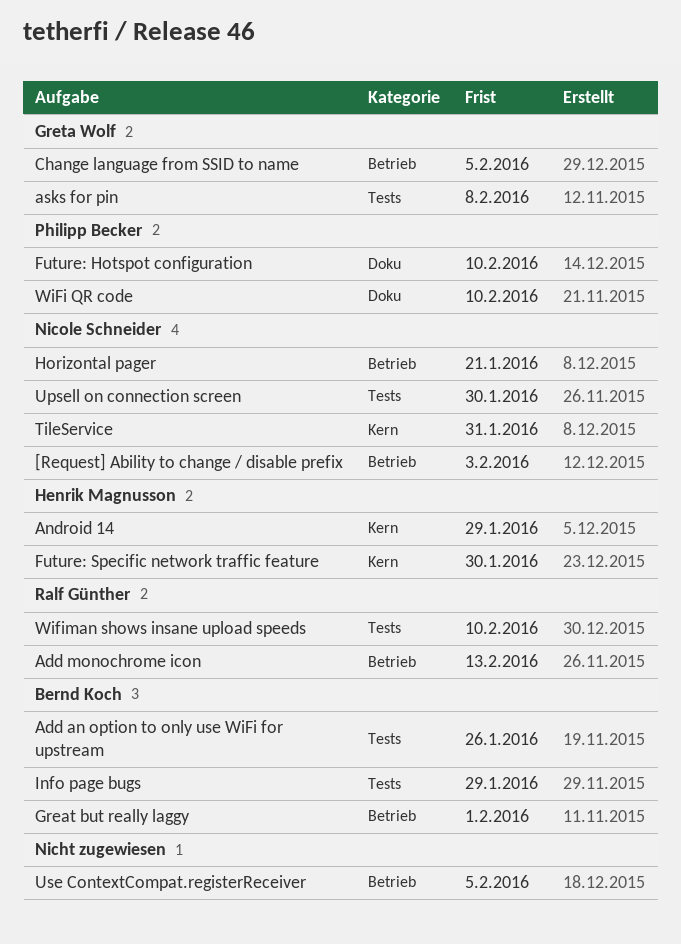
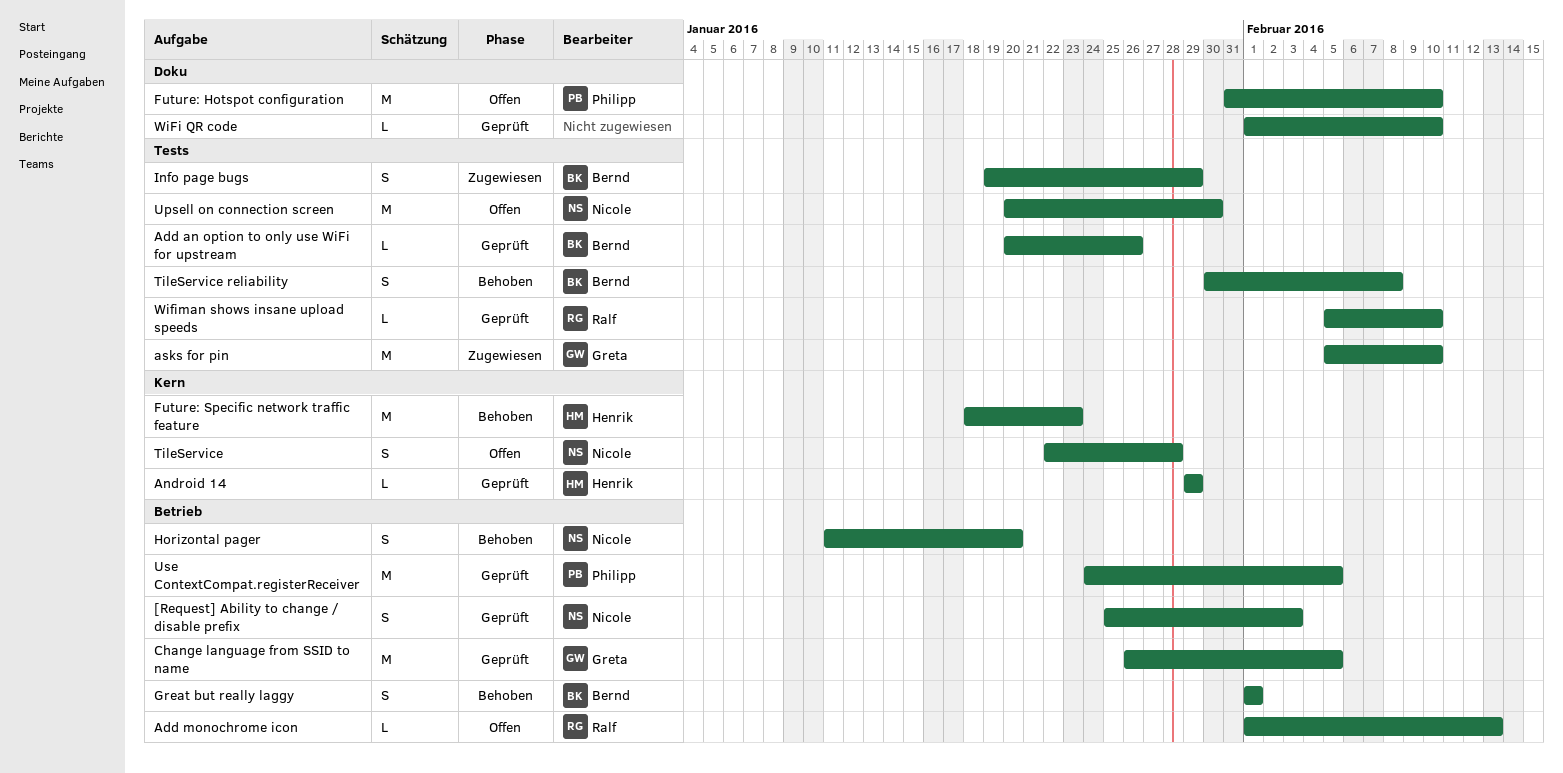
asks for pin, due: Feb 8 -> Feb 10
Future: Specific network traffic feature, due: Jan 30 -> Jan 23
Horizontal pager, due: Jan 21 -> Jan 20
TileService, due: Jan 31 -> Jan 28
TileService reliability: none -> present
Use ContextCompat.registerReceiver, owner: none -> Philipp Becker
WiFi QR code, owner: Philipp Becker -> none

